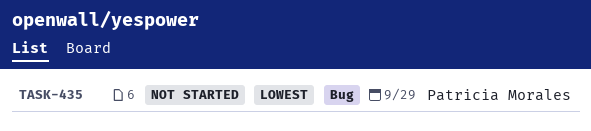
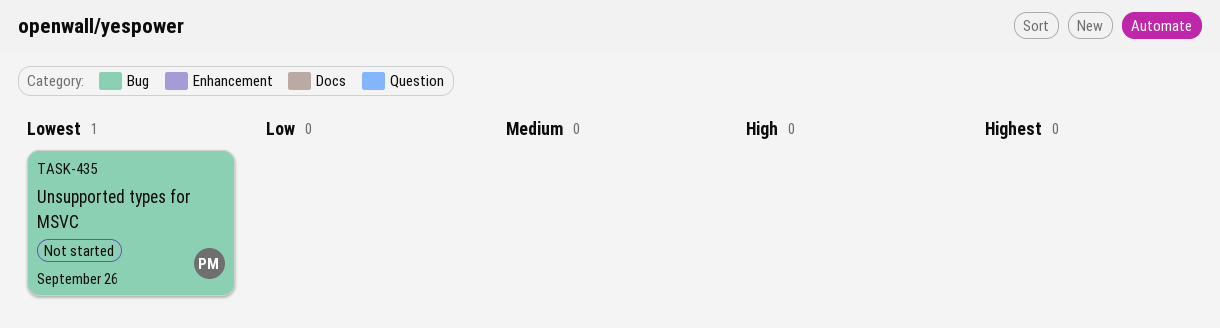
TASK-435, due: Sep 29 -> Sep 26

